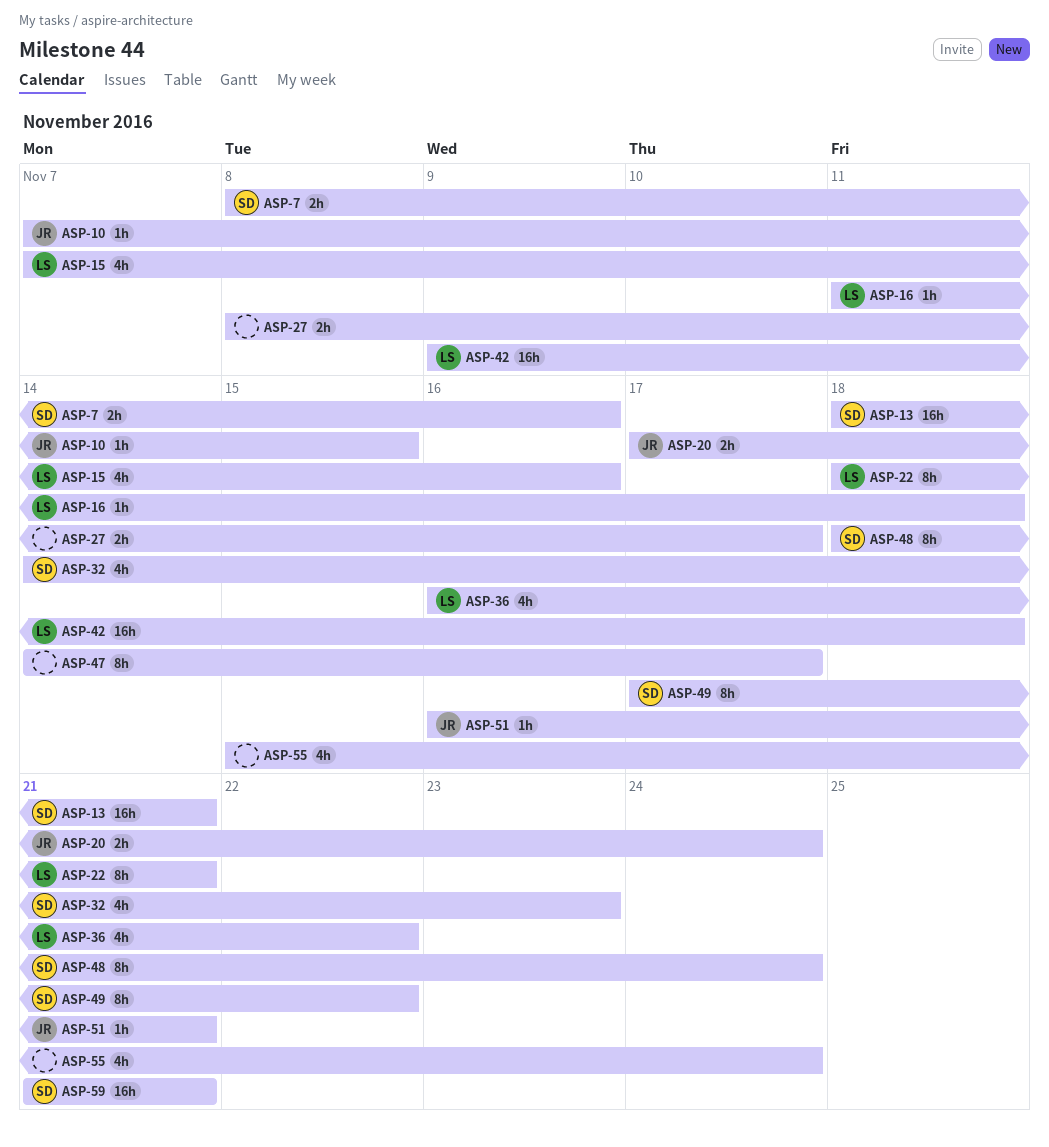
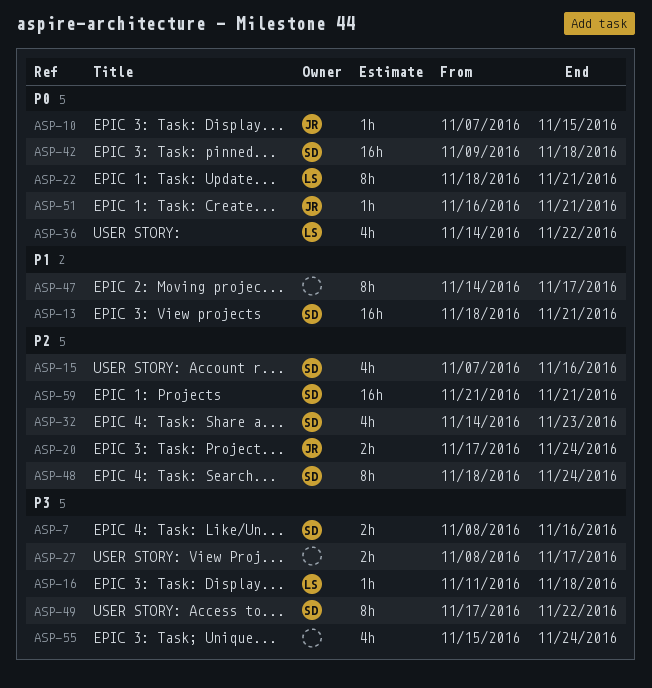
ASP-15, owner: LS -> SD
ASP-36, start: Nov 16 -> Nov 14
ASP-42, owner: LS -> SD

